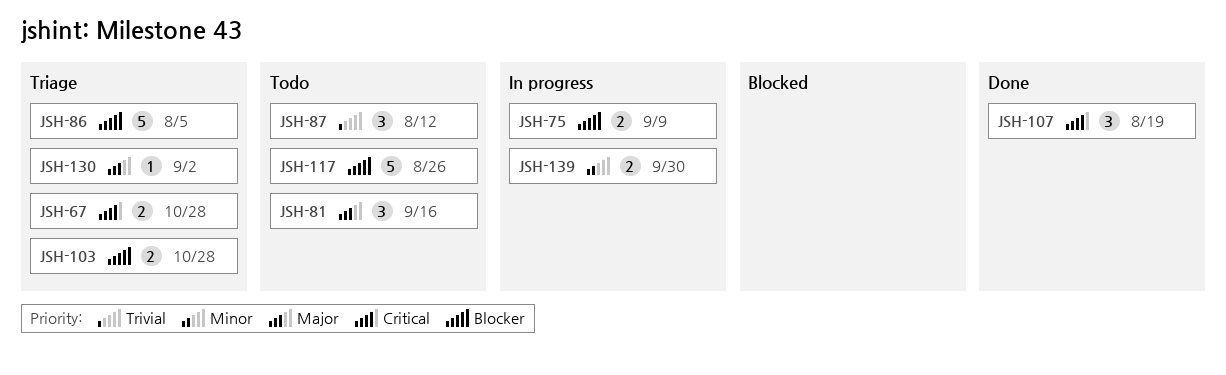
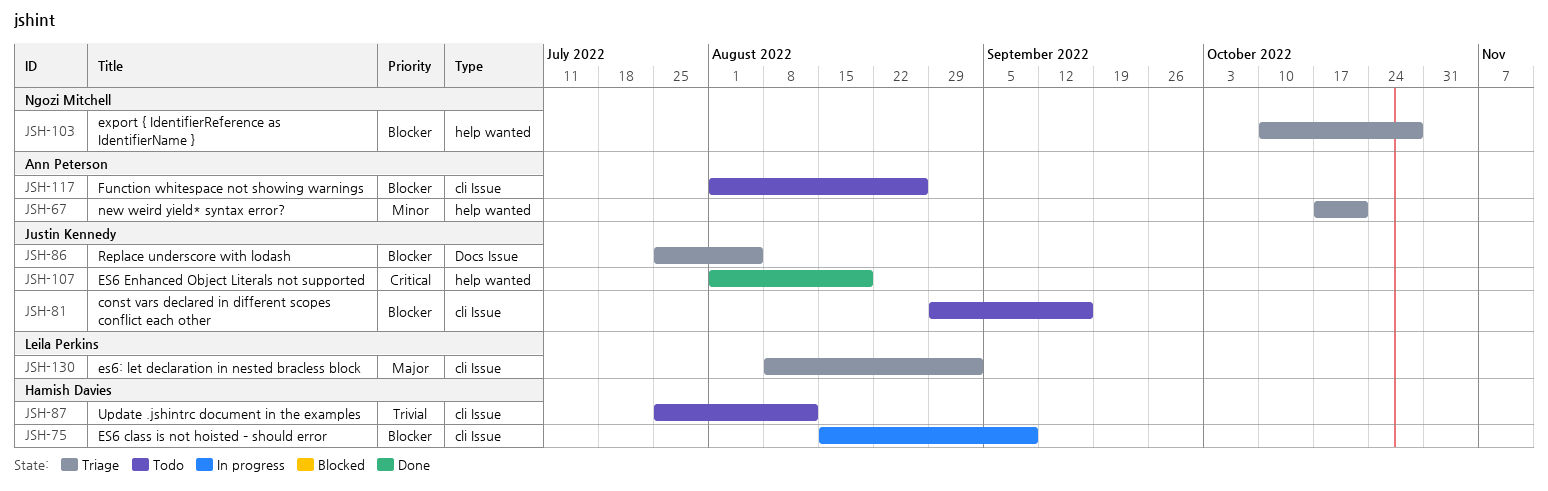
JSH-67, priority: Critical -> Minor
JSH-67, due: Oct 28 -> Oct 21
JSH-81, priority: Major -> Blocker
JSH-139: present -> none

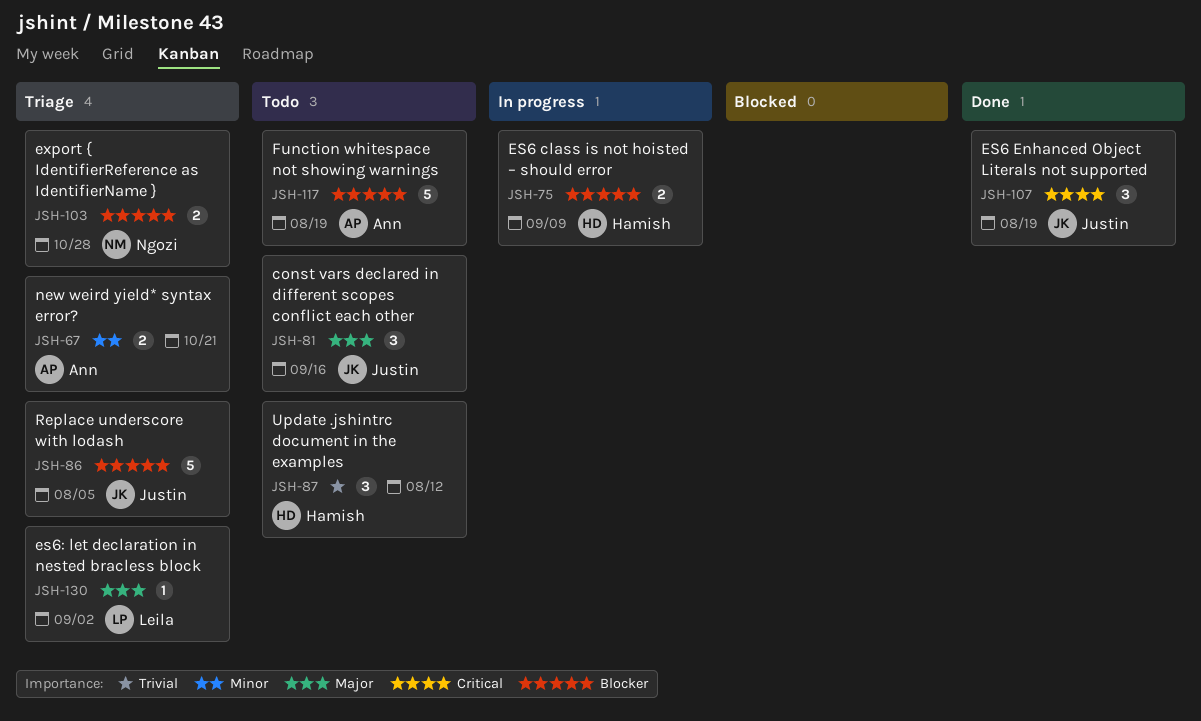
JSH-81, priority: Blocker -> Major
JSH-117, due: Aug 26 -> Aug 19

